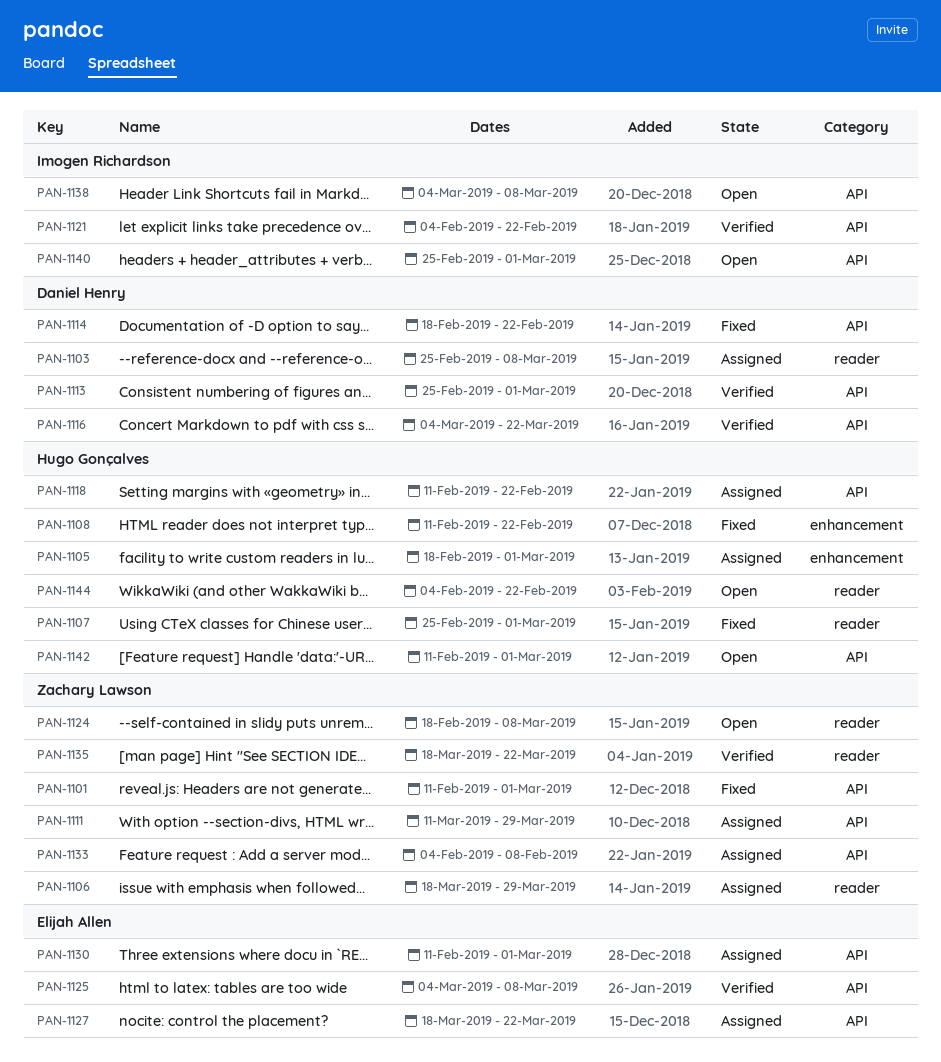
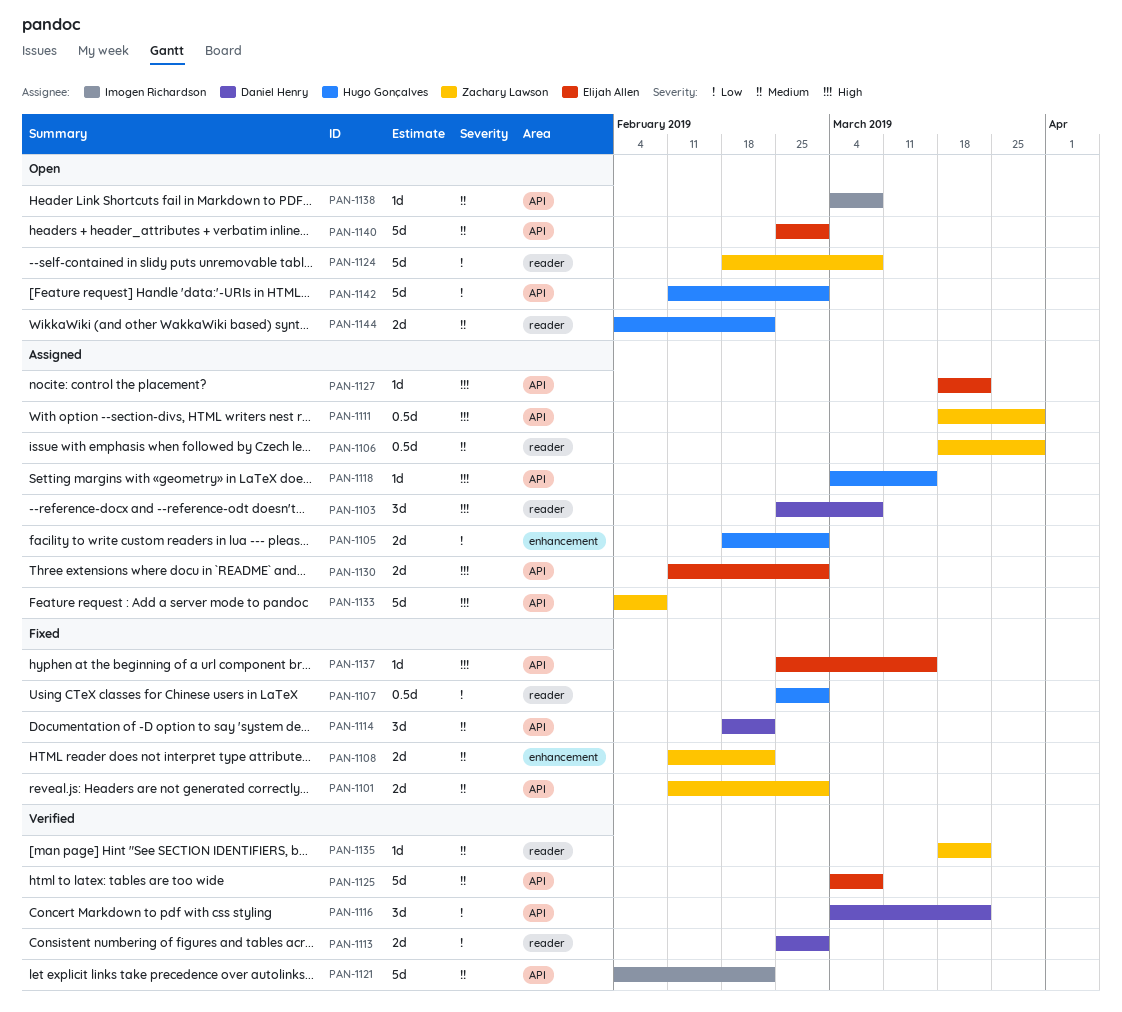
PAN-1108, owner: Hugo Gonçalves -> Zachary Lawson
PAN-1111, start: Mar 11 -> Mar 18
PAN-1113, label: API -> reader
PAN-1118, start: Feb 11 -> Mar 4
PAN-1118, due: Feb 22 -> Mar 15
PAN-1137: none -> present
PAN-1140, owner: Imogen Richardson -> Elijah Allen

